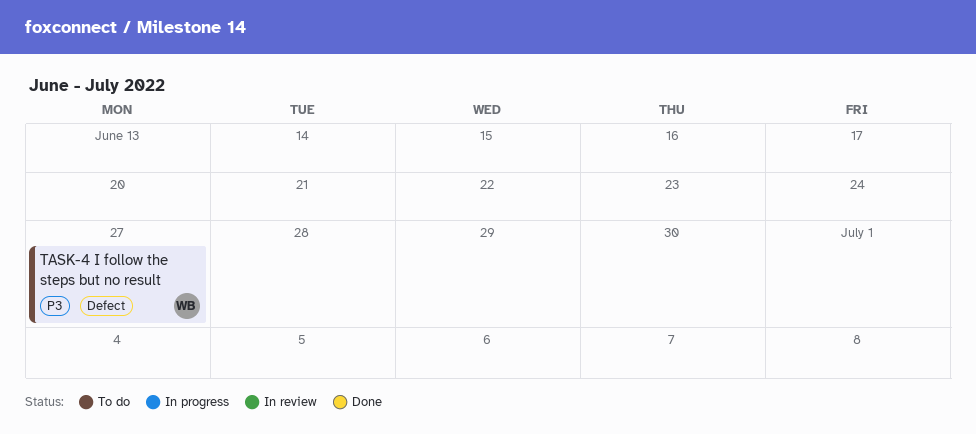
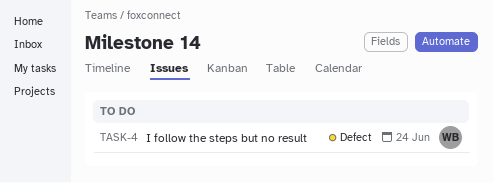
TASK-4, due: Jun 27 -> Jun 24

